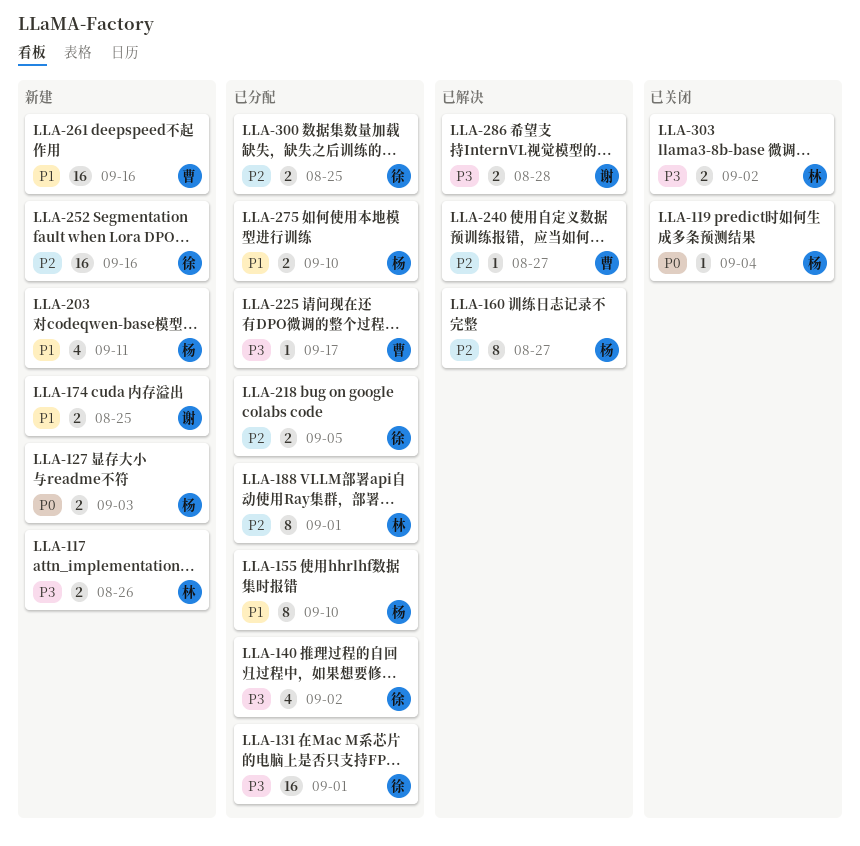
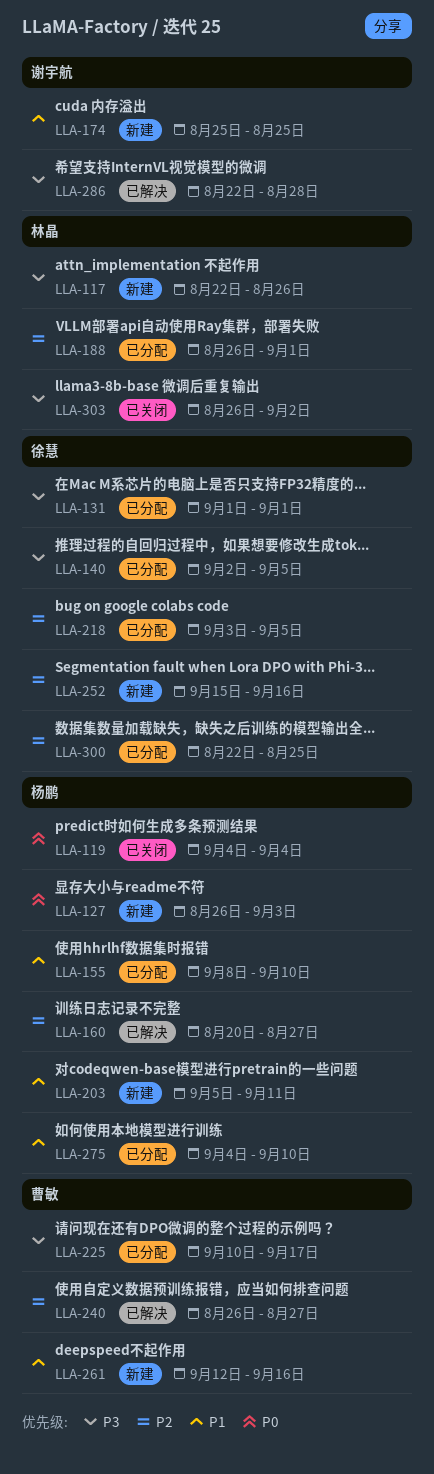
LLA-140, due: Sep 2 -> Sep 5

